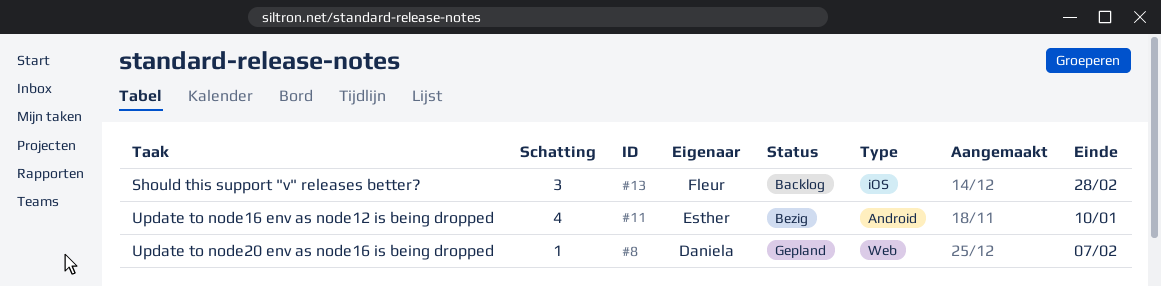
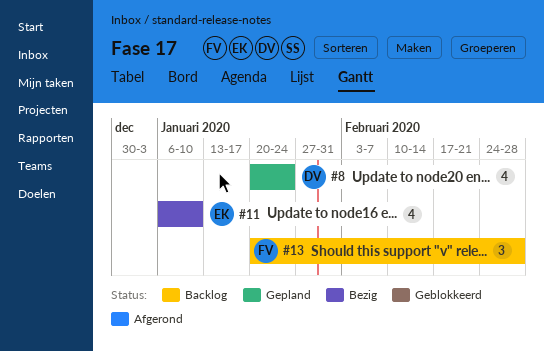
#8, estimate: 1 -> 4
#8, due: Feb 7 -> Jan 24

